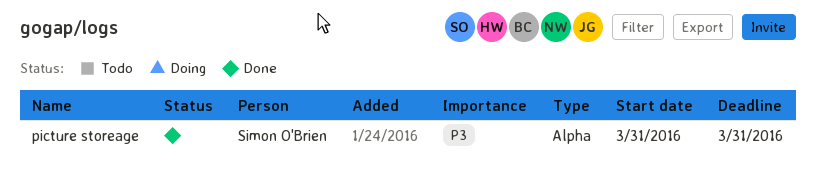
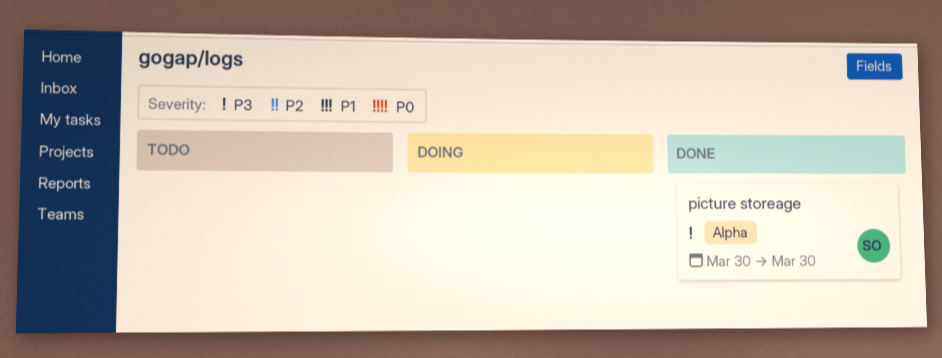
picture storeage, start: Mar 31 -> Mar 30
picture storeage, due: Mar 31 -> Mar 30

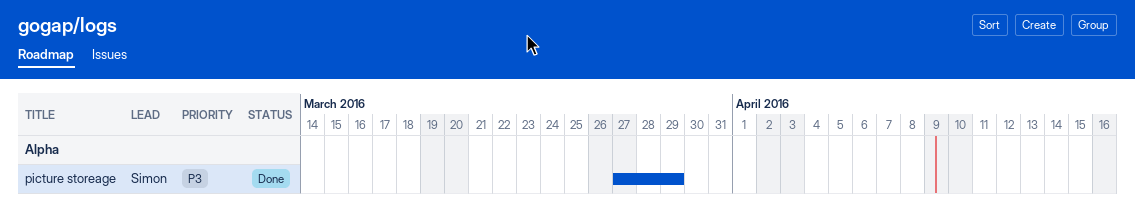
picture storeage, start: Mar 30 -> Mar 27
picture storeage, due: Mar 30 -> Mar 29

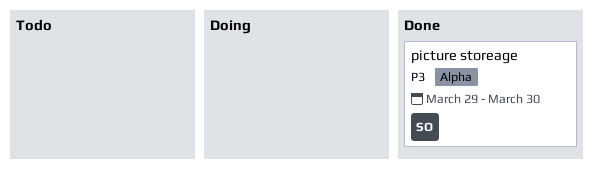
picture storeage, start: Mar 27 -> Mar 29
picture storeage, due: Mar 29 -> Mar 30

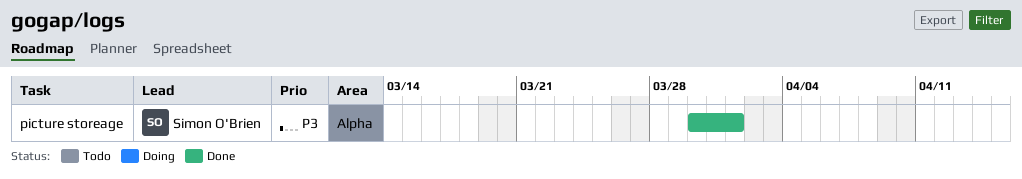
picture storeage, start: Mar 29 -> Mar 30
picture storeage, due: Mar 30 -> Apr 1

